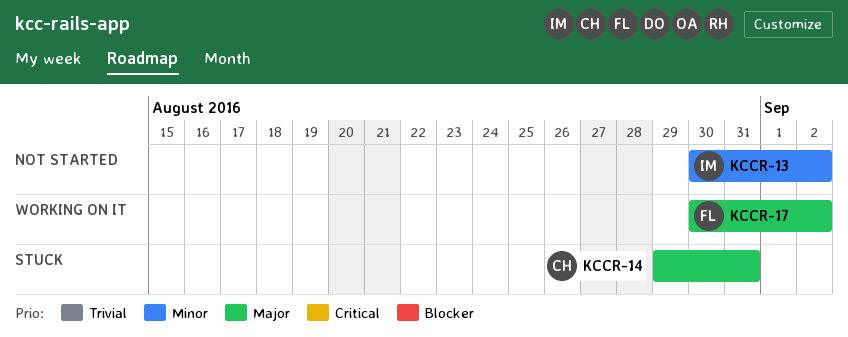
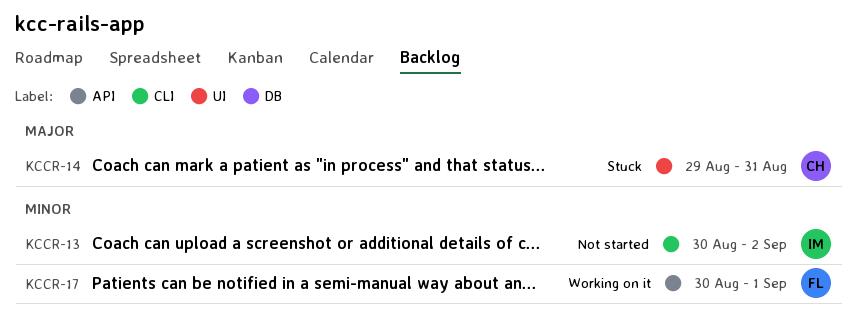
KCCR-17, priority: Major -> Minor
KCCR-17, due: Sep 2 -> Sep 1

